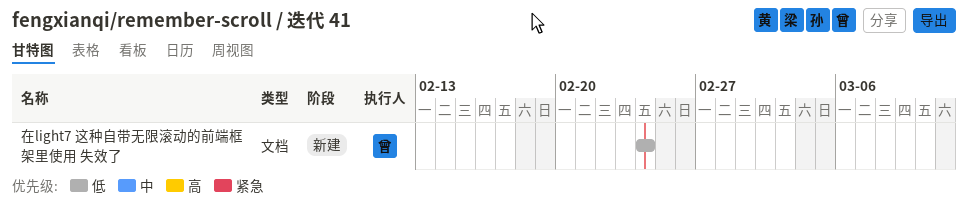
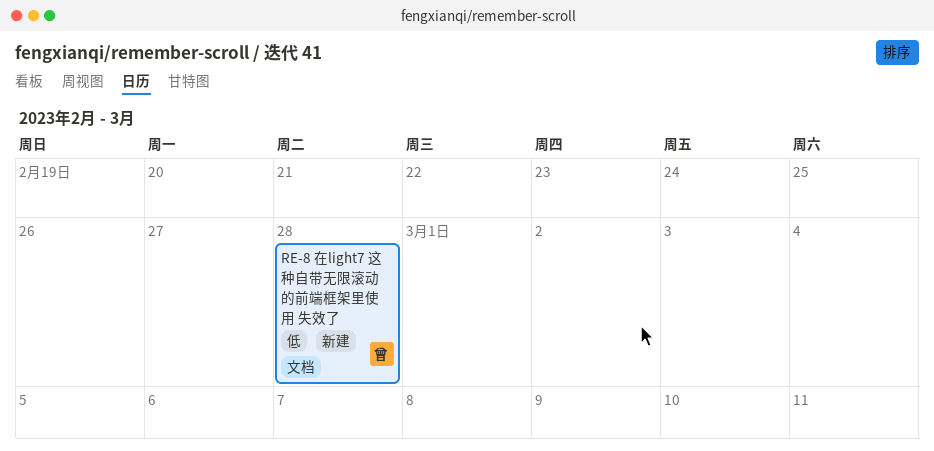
在light7 这种自带无限滚动的前端框架里使用 失效了, due: Feb 24 -> Feb 28

